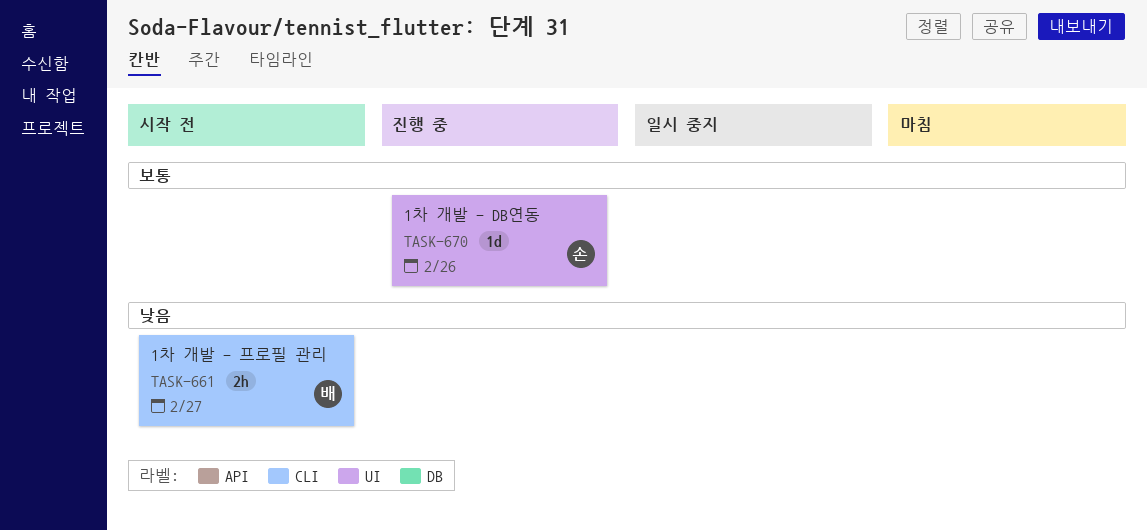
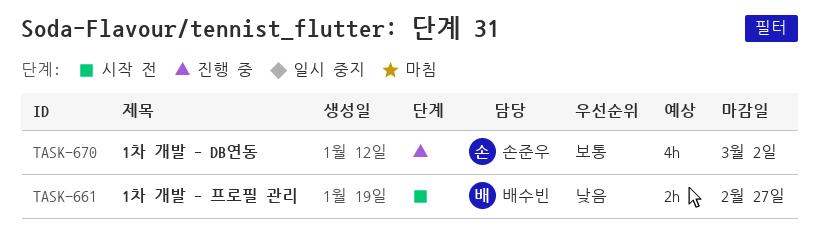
TASK-670, estimate: 1d -> 4h
TASK-670, due: Feb 26 -> Mar 2

